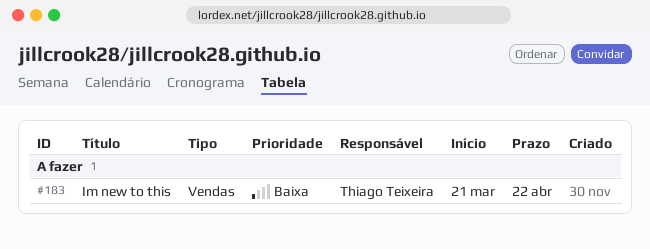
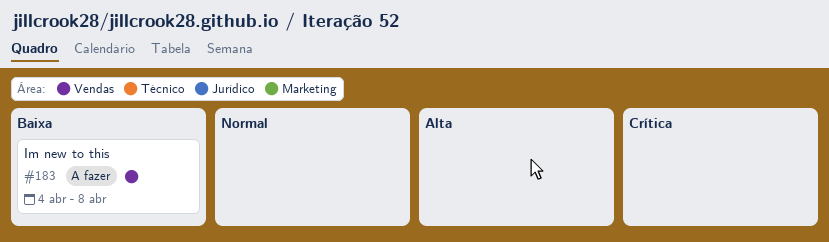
#183, start: Mar 21 -> Apr 4
#183, due: Apr 22 -> Apr 8

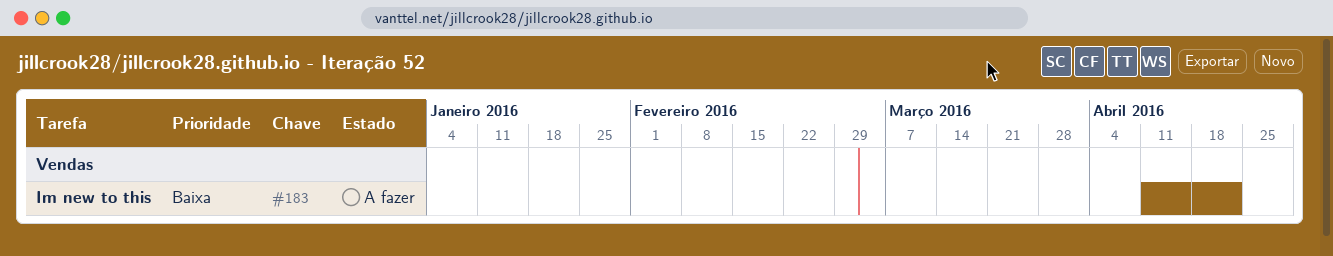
#183, start: Apr 4 -> Apr 11
#183, due: Apr 8 -> Apr 22

